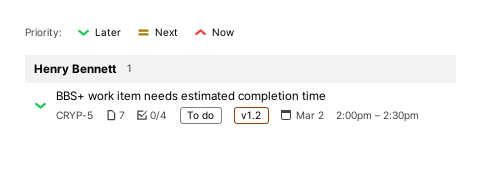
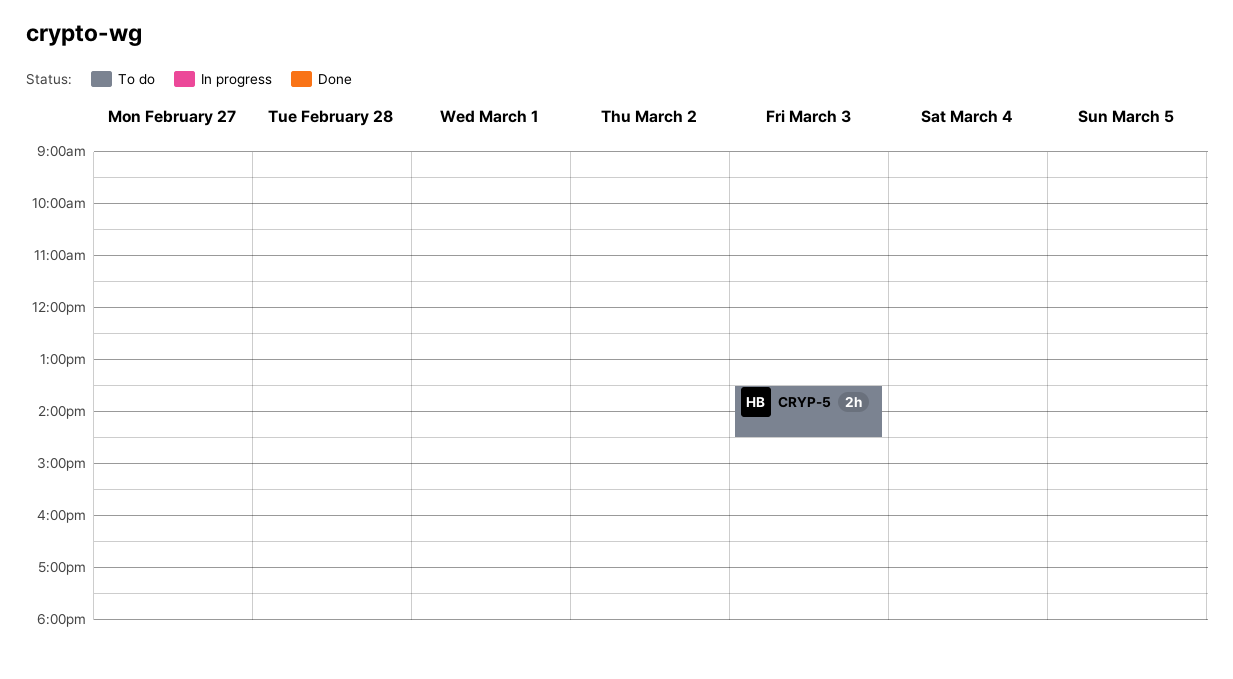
CRYP-5, day: Mar 2 -> Mar 3
CRYP-5, begins: 14:00 -> 13:30

